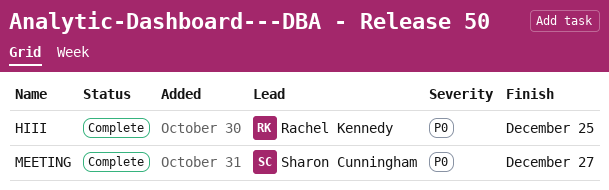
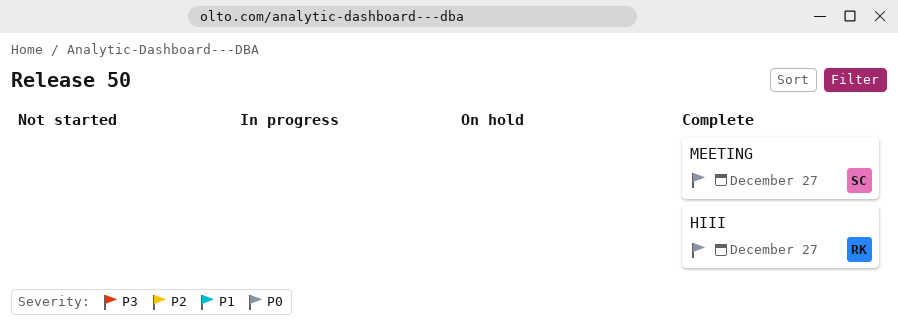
HIII, due: Dec 25 -> Dec 27

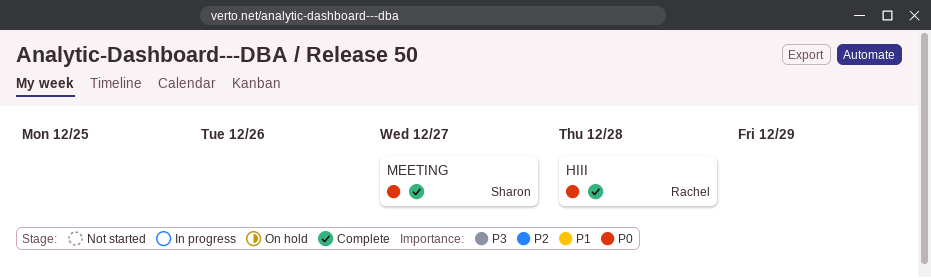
HIII, due: Dec 27 -> Dec 28

